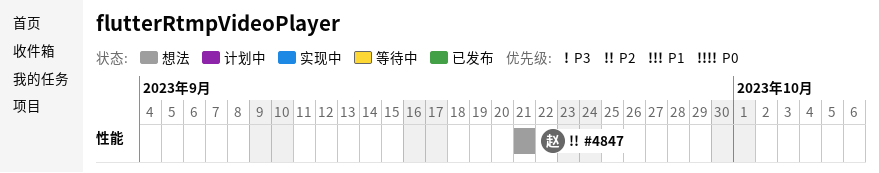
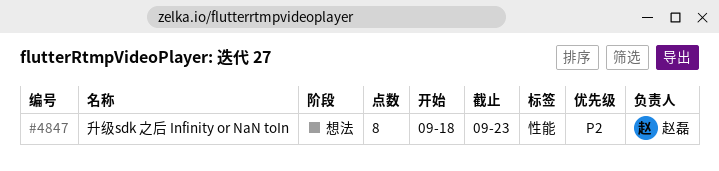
#4847, start: Sep 21 -> Sep 18
#4847, due: Sep 21 -> Sep 23

